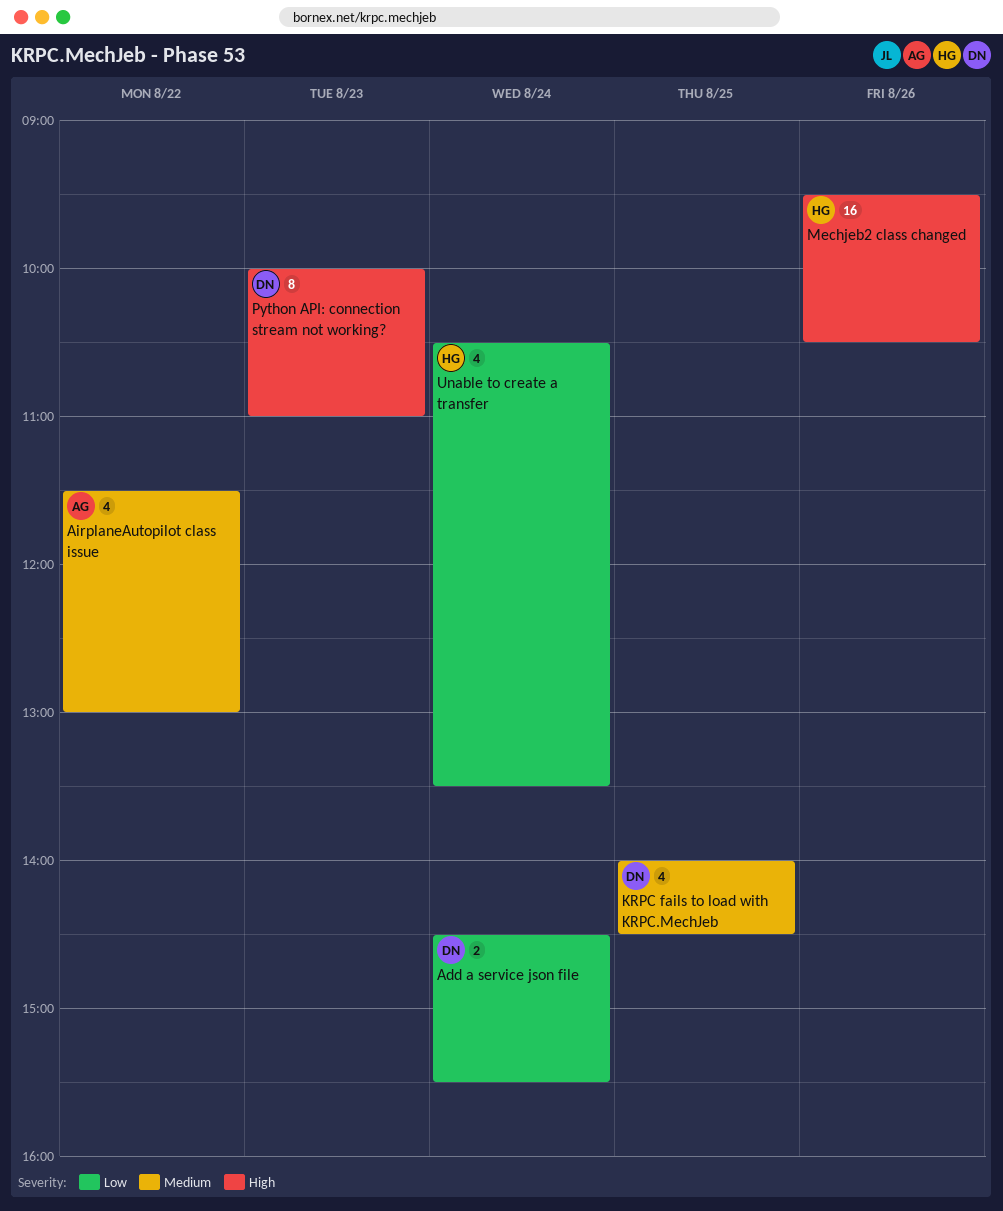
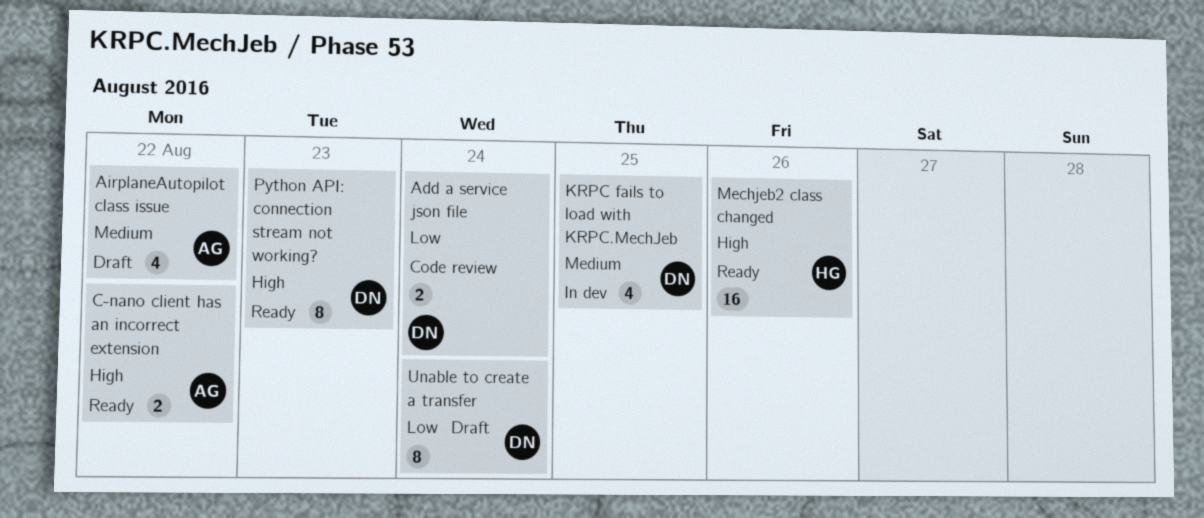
C-nano client has an incorrect extension: none -> present
Unable to create a transfer, owner: HG -> DN
Unable to create a transfer, estimate: 4 -> 8

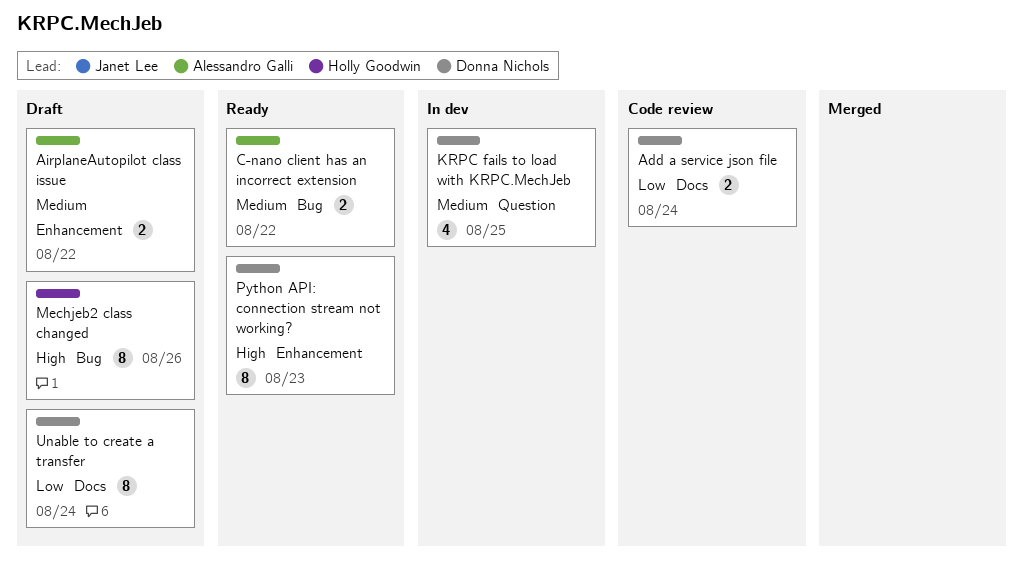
AirplaneAutopilot class issue, estimate: 4 -> 2
C-nano client has an incorrect extension, priority: High -> Medium
Mechjeb2 class changed, status: Ready -> Draft
Mechjeb2 class changed, estimate: 16 -> 8

